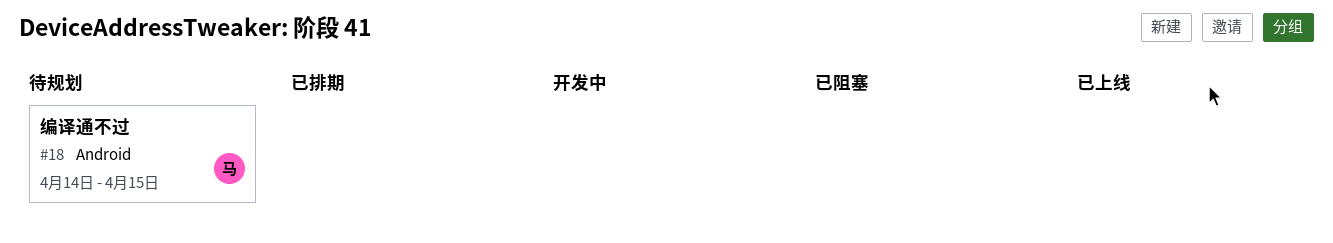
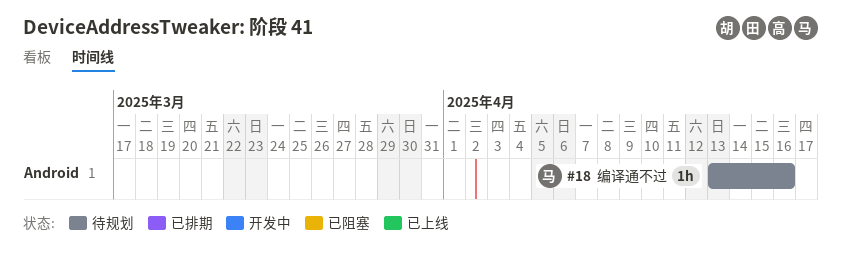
#18, start: Apr 14 -> Apr 13
#18, due: Apr 15 -> Apr 16

